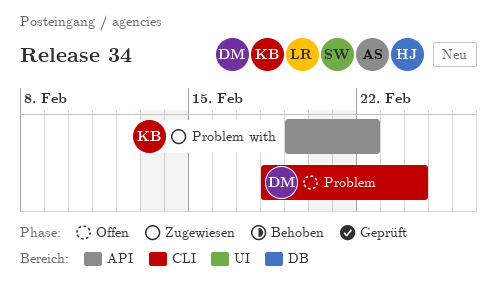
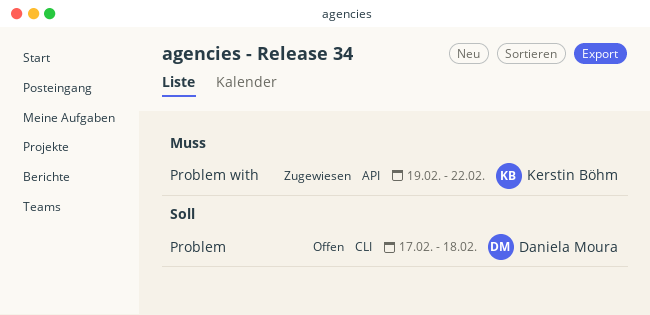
Problem, start: Feb 18 -> Feb 17
Problem, due: Feb 24 -> Feb 18

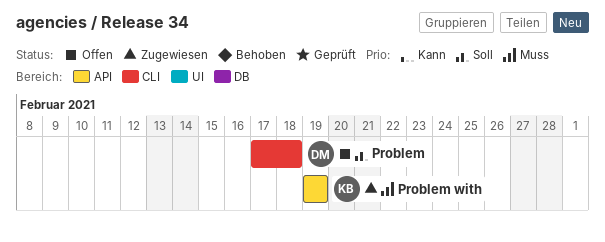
Problem with, due: Feb 22 -> Feb 19

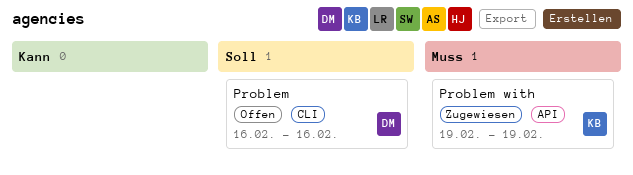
Problem, start: Feb 17 -> Feb 16
Problem, due: Feb 18 -> Feb 16

